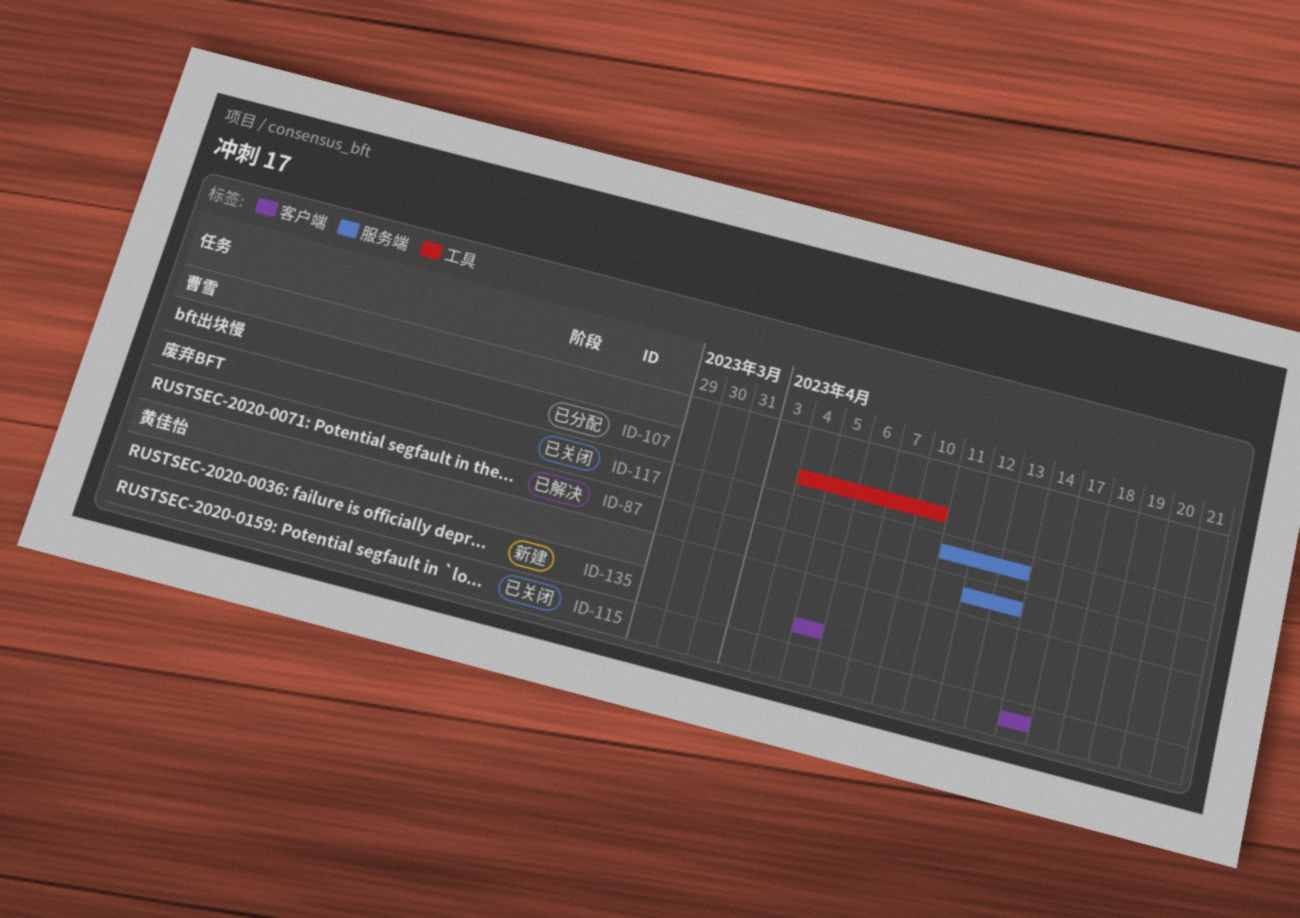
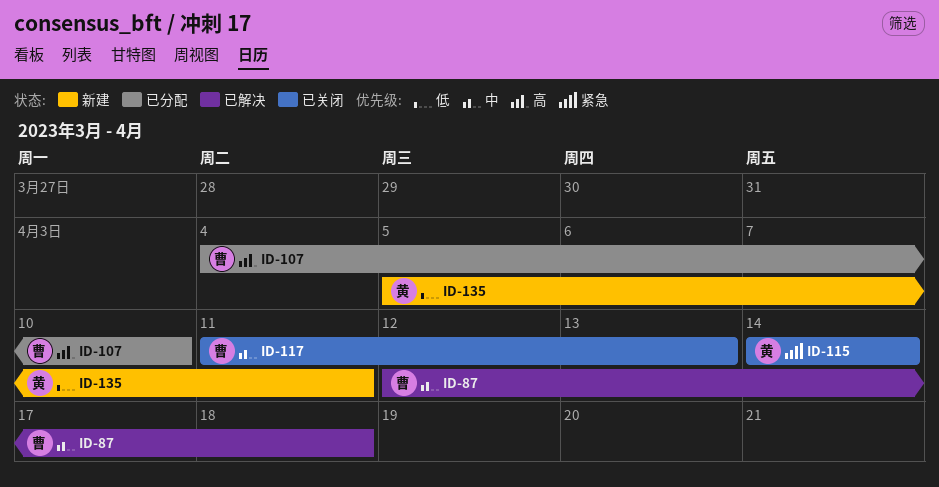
ID-87, due: Apr 13 -> Apr 18
ID-135, due: Apr 5 -> Apr 11

